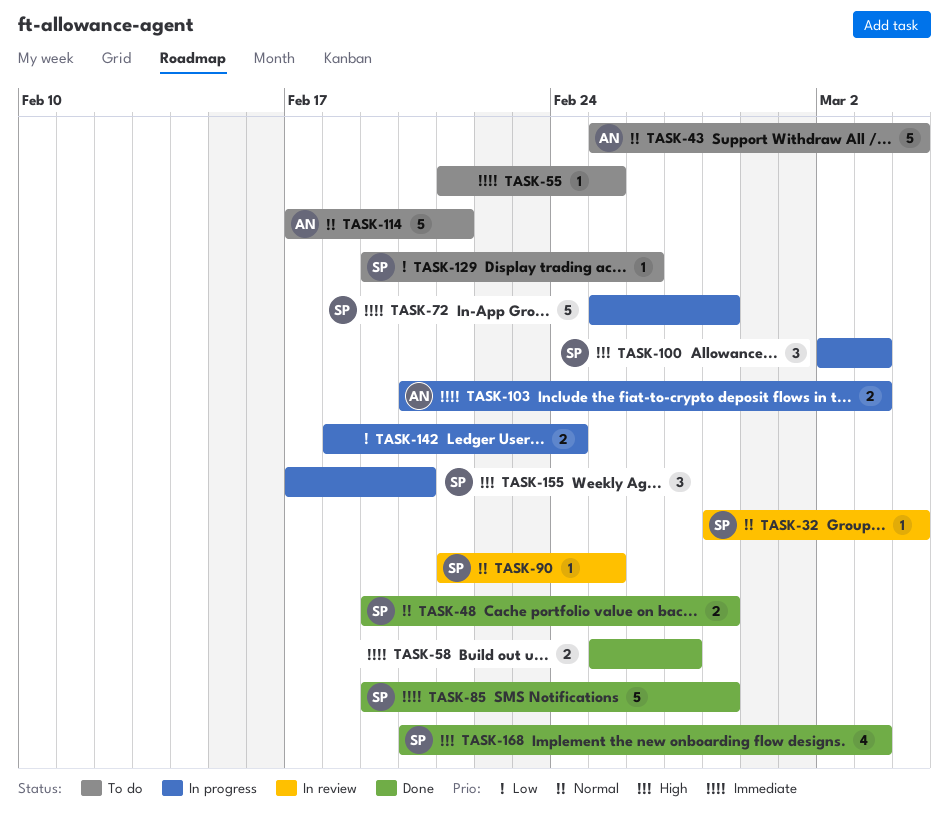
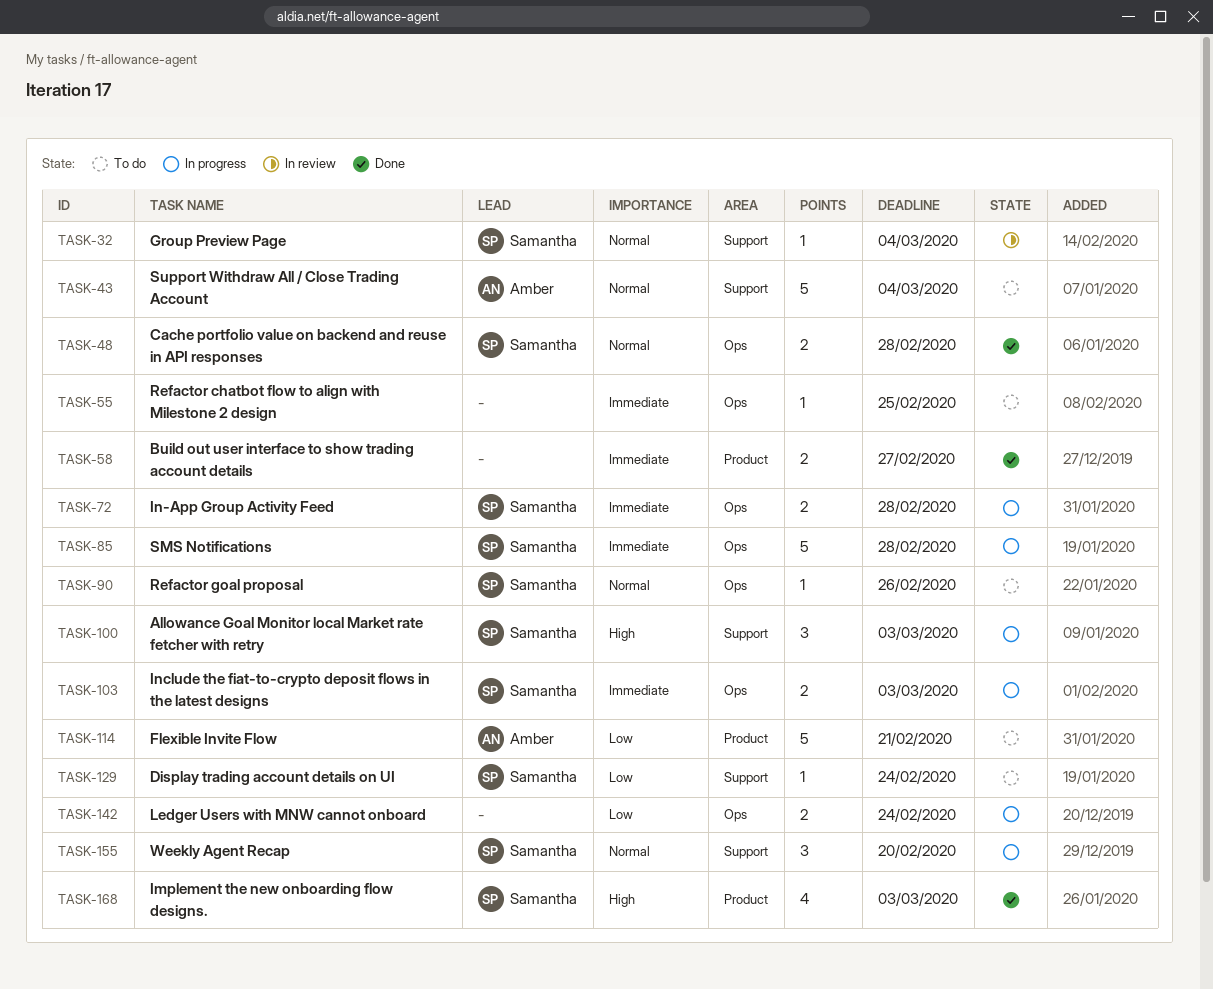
TASK-72, estimate: 5 -> 2
TASK-85, status: Done -> In progress
TASK-90, status: In review -> To do
TASK-90, due: Feb 25 -> Feb 26
TASK-103, owner: Amber -> Samantha
TASK-114, priority: Normal -> Low
TASK-129, due: Feb 26 -> Feb 24
TASK-155, priority: High -> Normal

